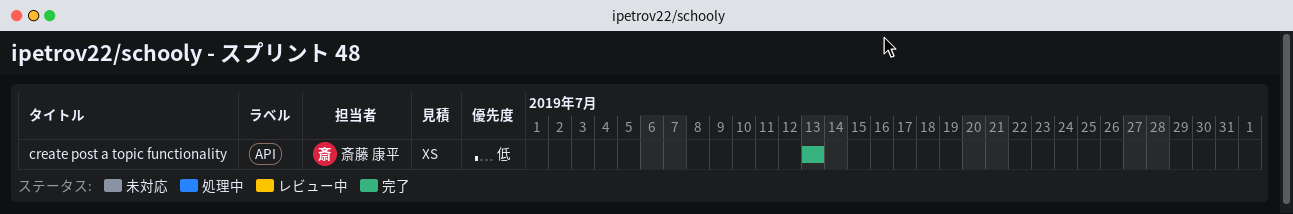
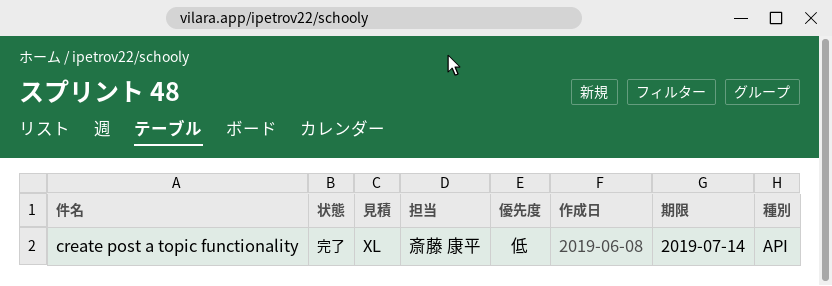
create post a topic functionality, estimate: XS -> XL
create post a topic functionality, due: Jul 13 -> Jul 14

